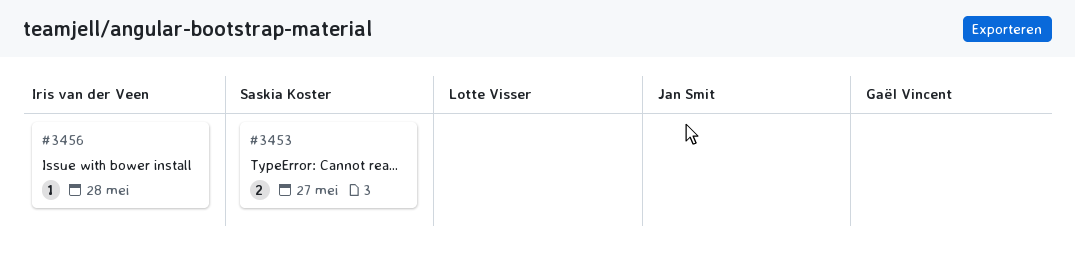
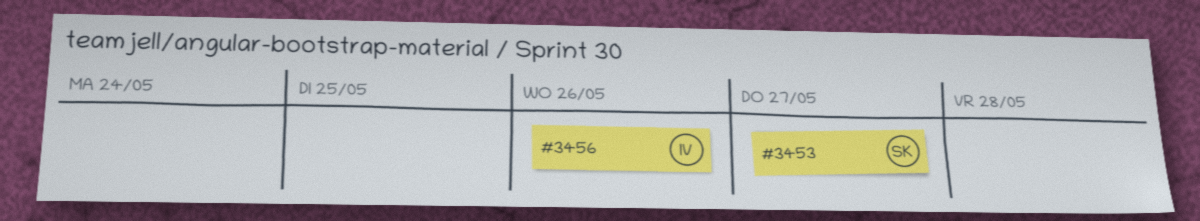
#3456, due: May 28 -> May 26

